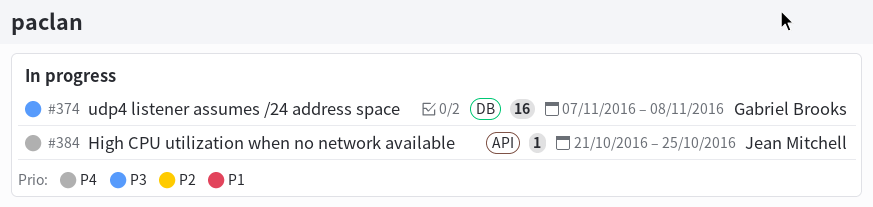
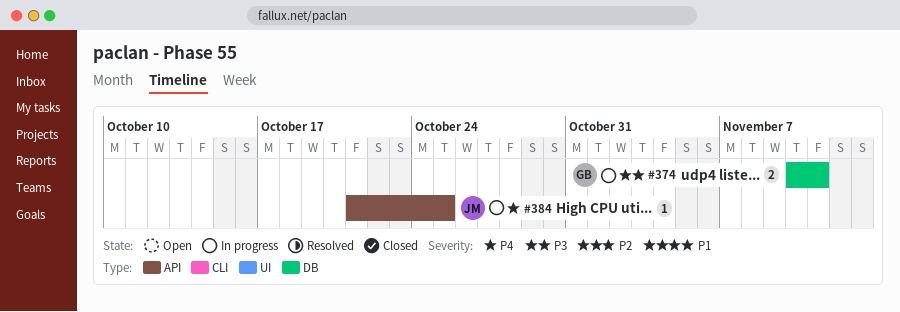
#374, estimate: 16 -> 2
#374, start: Nov 7 -> Nov 10
#374, due: Nov 8 -> Nov 11

